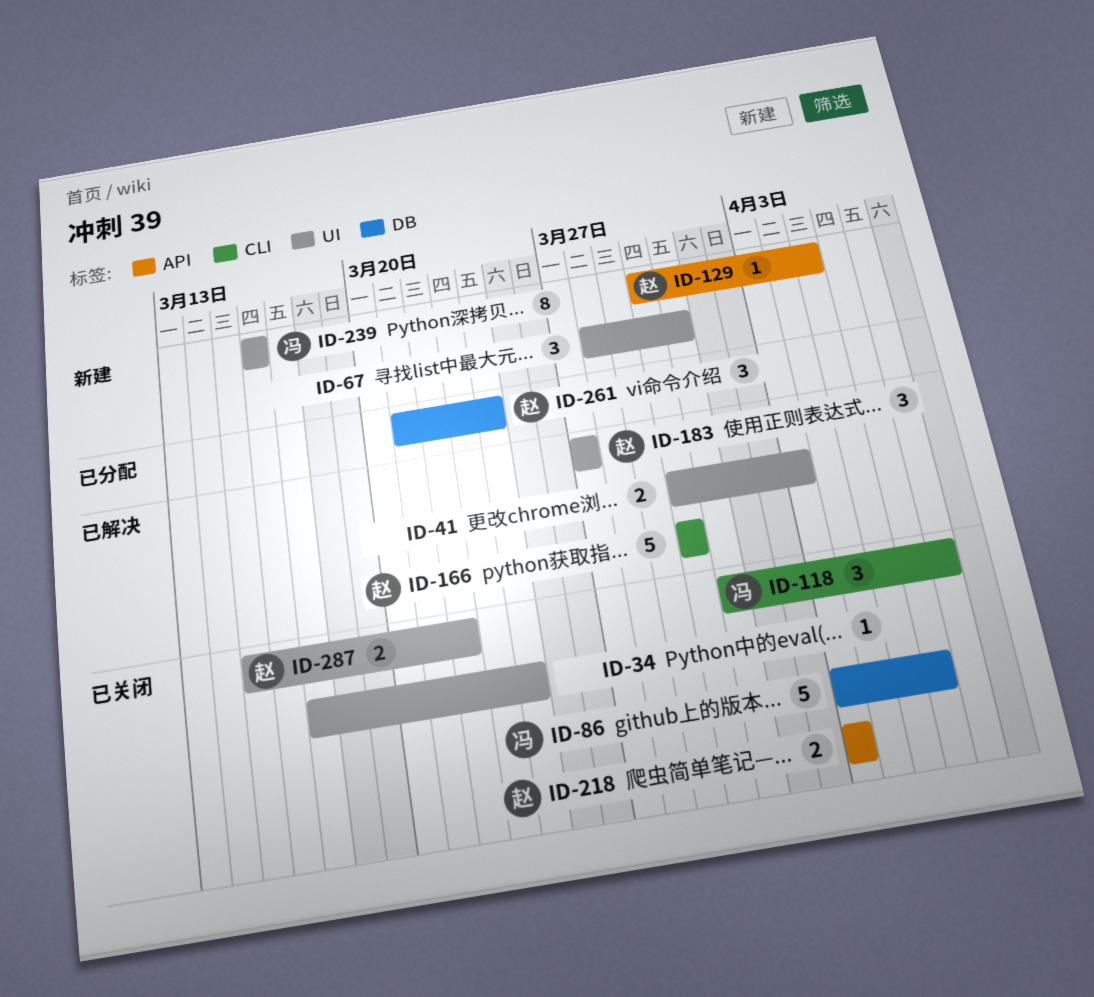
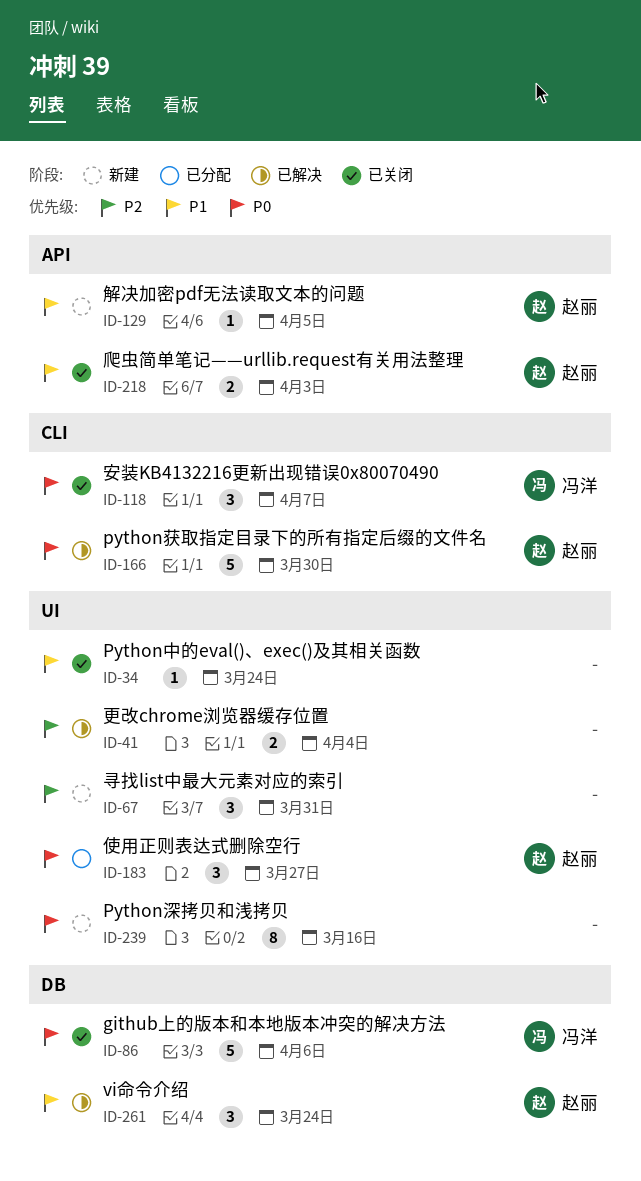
ID-41, due: Apr 3 -> Apr 4
ID-183, status: 已解决 -> 已分配
ID-239, owner: 冯洋 -> none
ID-261, status: 已分配 -> 已解决
ID-287: present -> none

